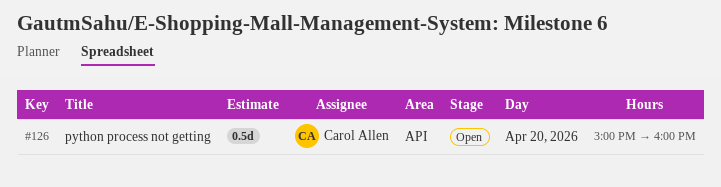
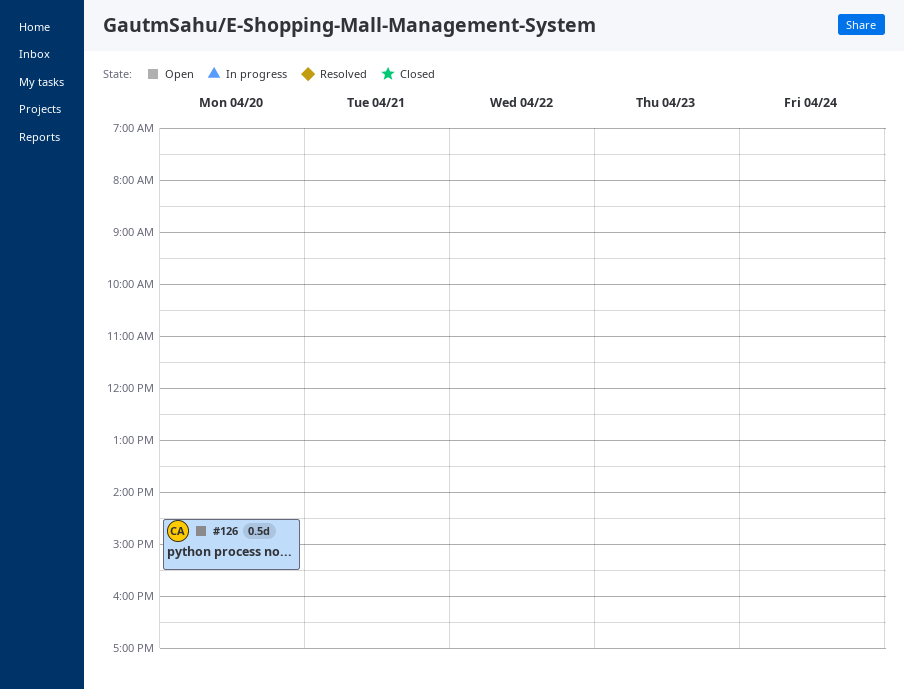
#126, begins: 15:00 -> 14:30
#126, ends: 16:00 -> 15:30

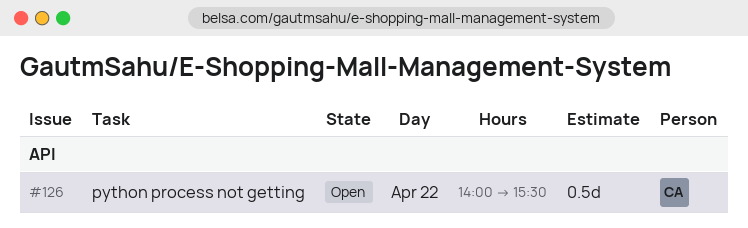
#126, day: Apr 20 -> Apr 22
#126, begins: 14:30 -> 14:00

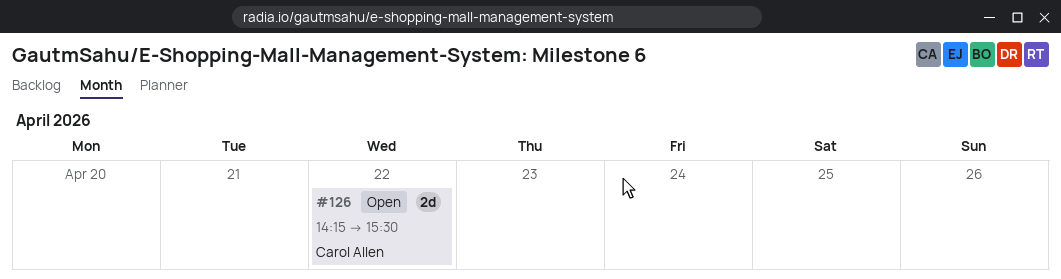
#126, estimate: 0.5d -> 2d
#126, begins: 14:00 -> 14:15

